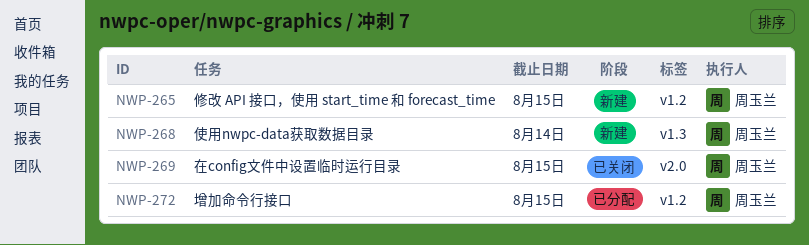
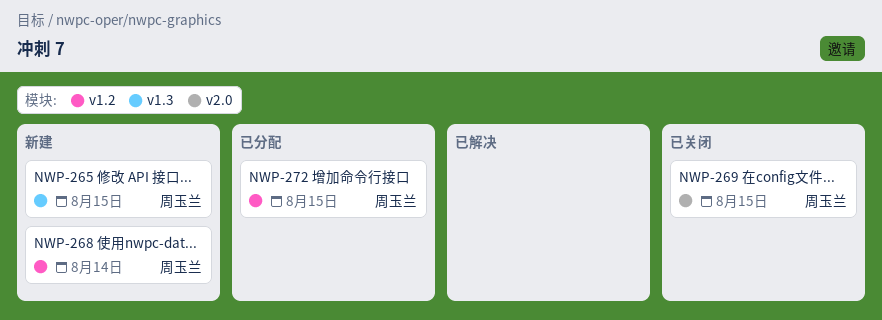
NWP-265, label: v1.2 -> v1.3
NWP-268, label: v1.3 -> v1.2

